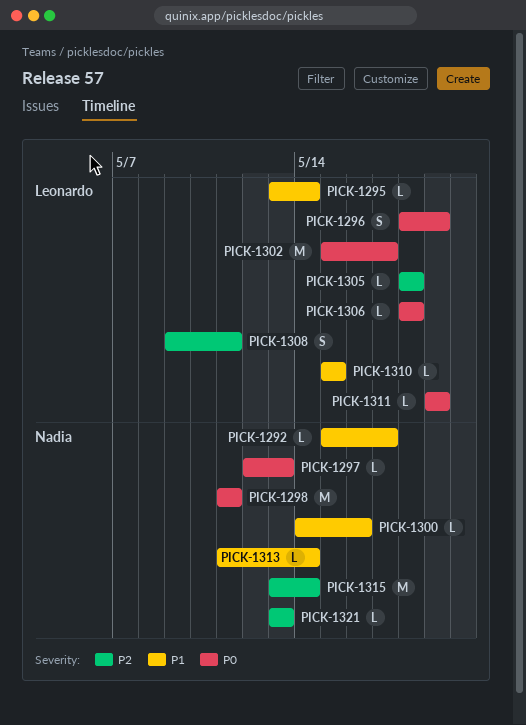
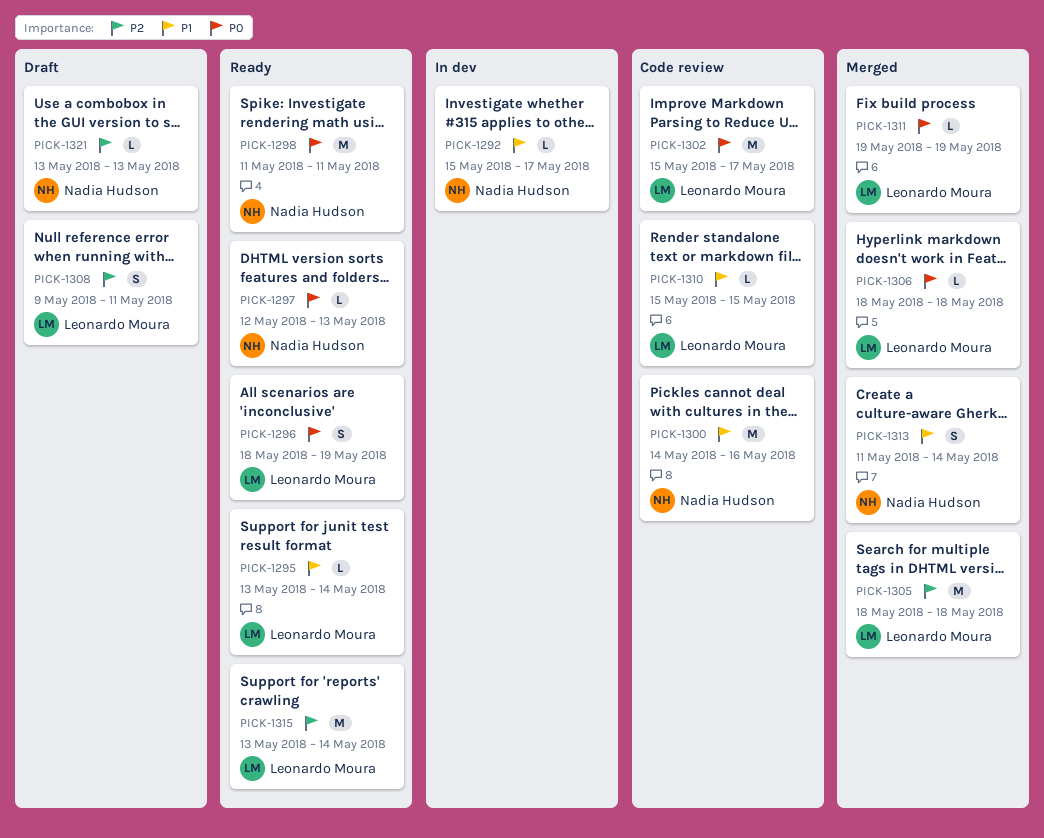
PICK-1300, estimate: L -> M
PICK-1305, estimate: L -> M
PICK-1313, estimate: L -> S
PICK-1315, owner: Nadia Hudson -> Leonardo Moura

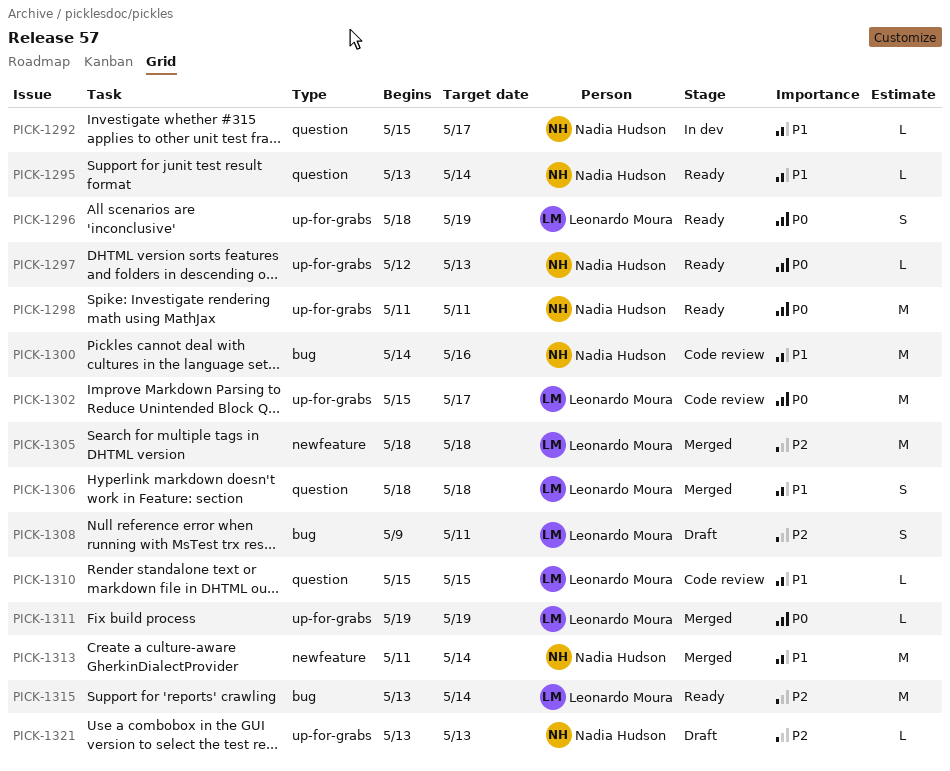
PICK-1295, owner: Leonardo Moura -> Nadia Hudson
PICK-1306, priority: P0 -> P1
PICK-1306, estimate: L -> S
PICK-1313, estimate: S -> M

